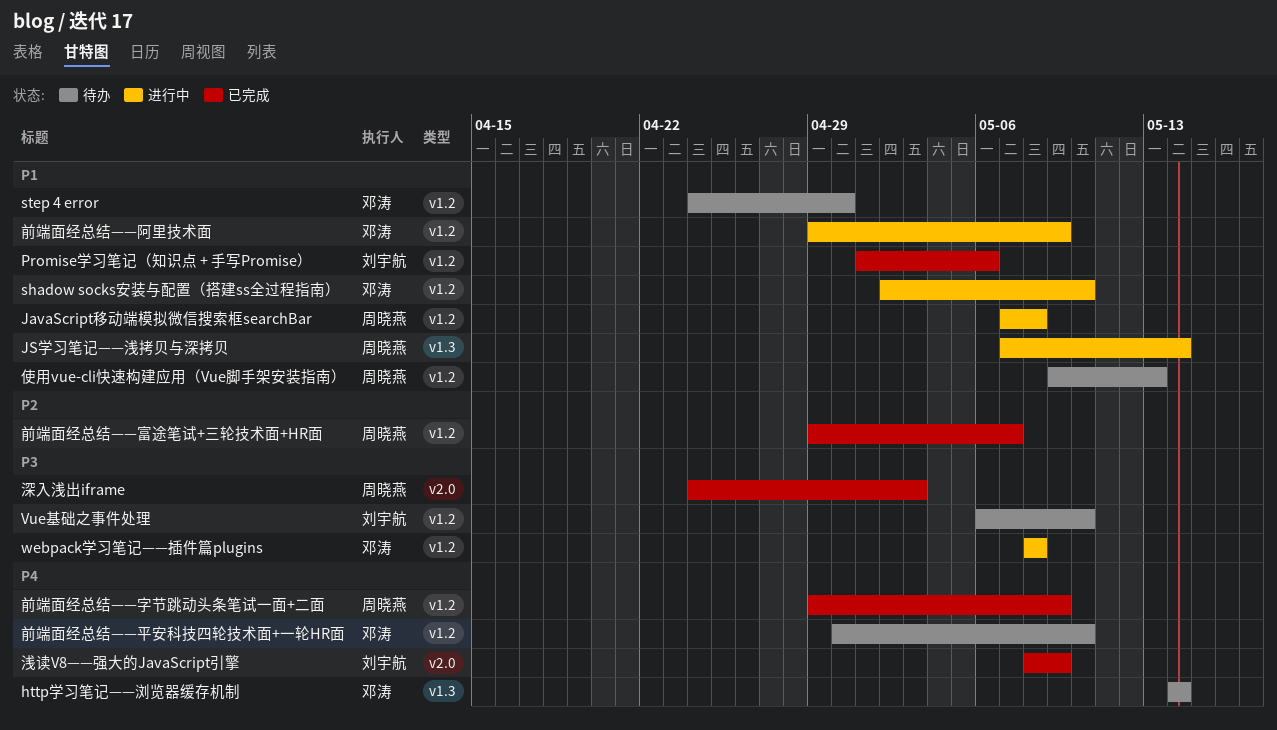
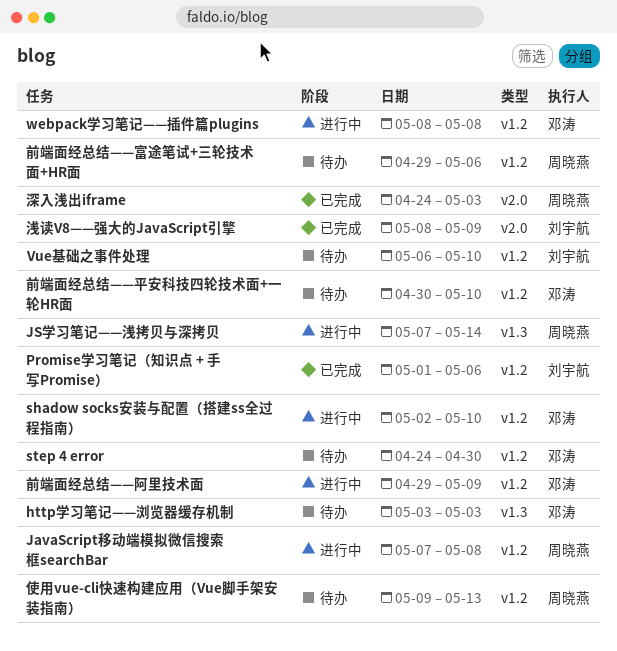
http学习笔记——浏览器缓存机制, start: May 14 -> May 3
http学习笔记——浏览器缓存机制, due: May 14 -> May 3
前端面经总结——字节跳动头条笔试一面+二面: present -> none
前端面经总结——富途笔试+三轮技术面+HR面, status: 已完成 -> 待办
前端面经总结——富途笔试+三轮技术面+HR面, due: May 7 -> May 6

